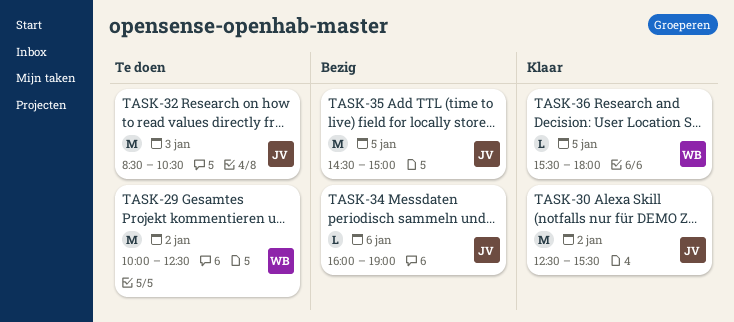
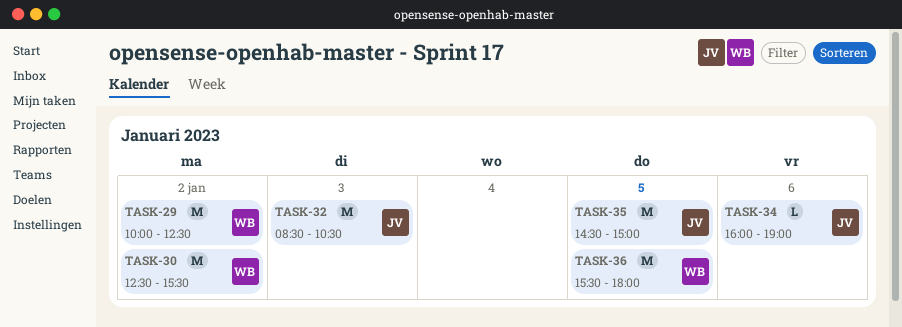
TASK-30, owner: JV -> WB
TASK-36, estimate: L -> M

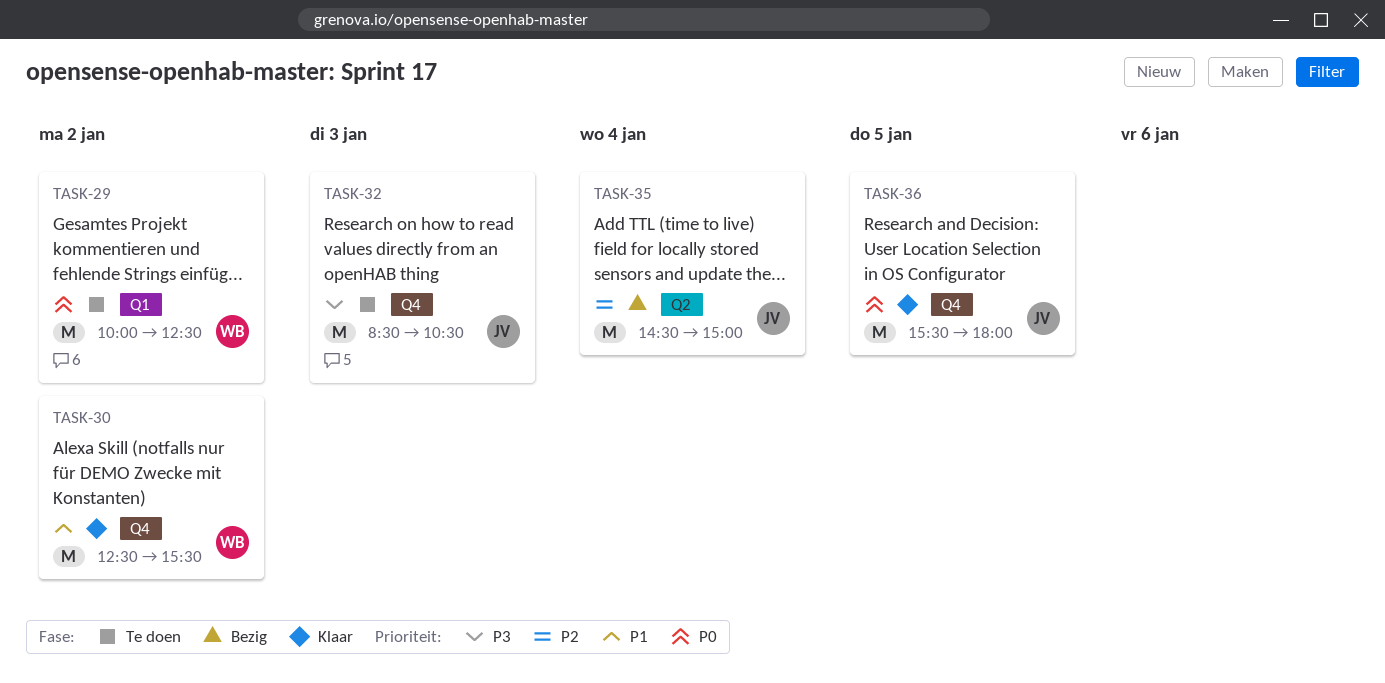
TASK-34: present -> none
TASK-35, day: Jan 5 -> Jan 4
TASK-36, owner: WB -> JV

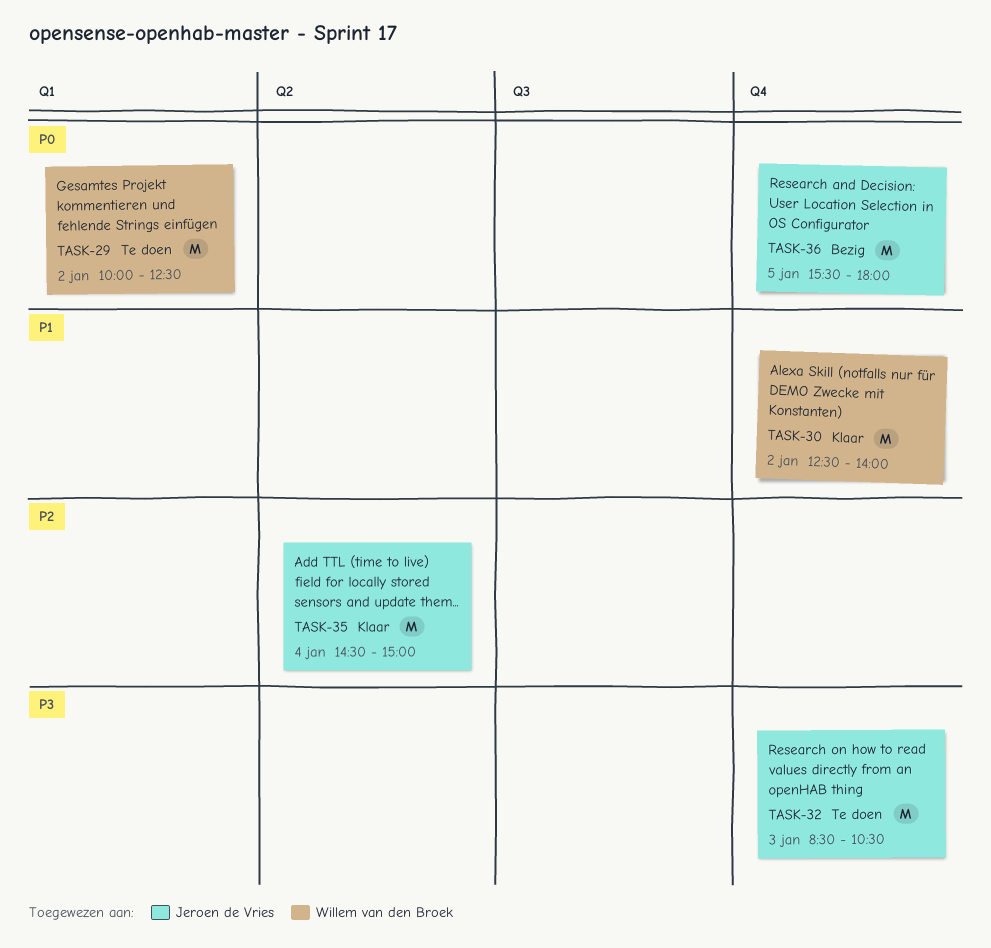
TASK-30, ends: 15:30 -> 14:00
TASK-35, status: Bezig -> Klaar
TASK-36, status: Klaar -> Bezig

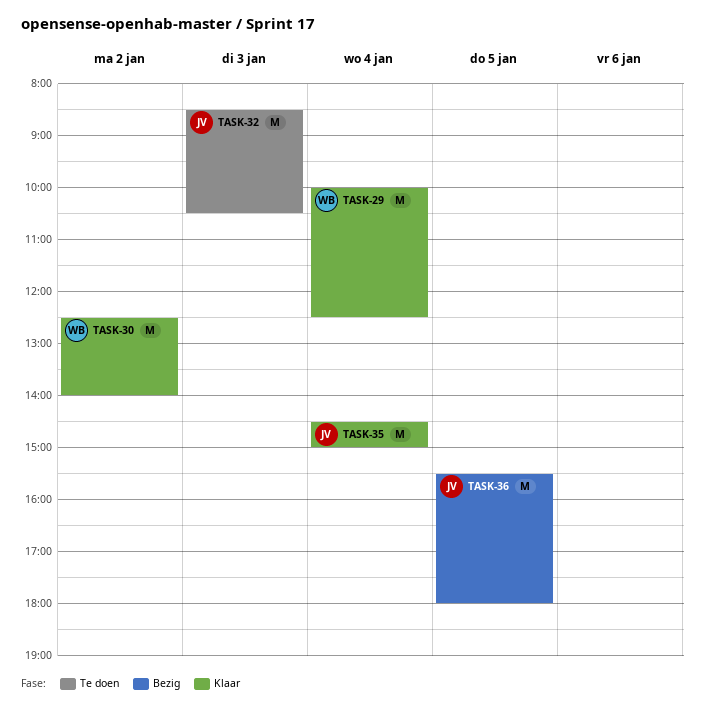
TASK-29, status: Te doen -> Klaar
TASK-29, day: Jan 2 -> Jan 4

